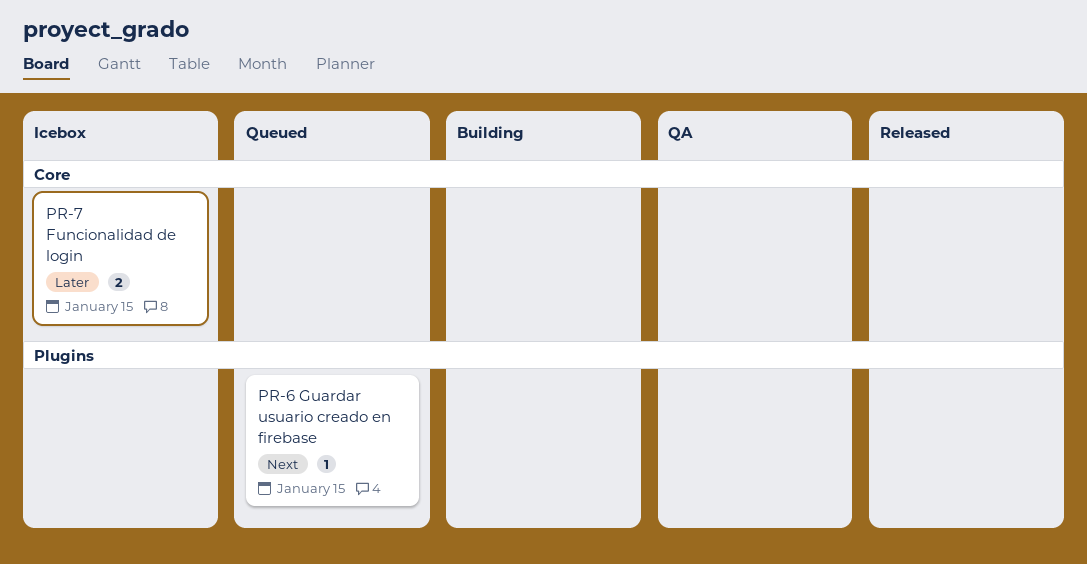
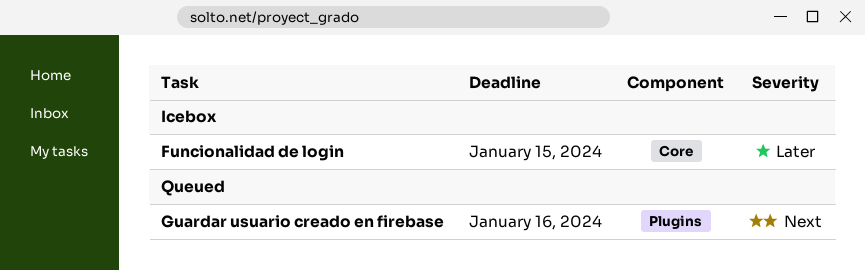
Guardar usuario creado en firebase, due: Jan 15 -> Jan 16

